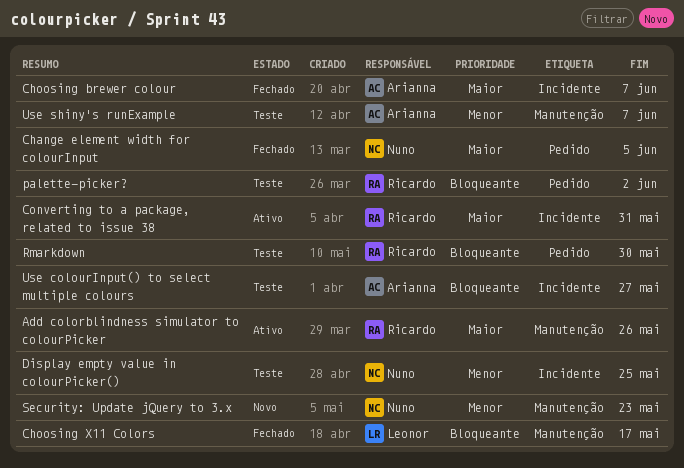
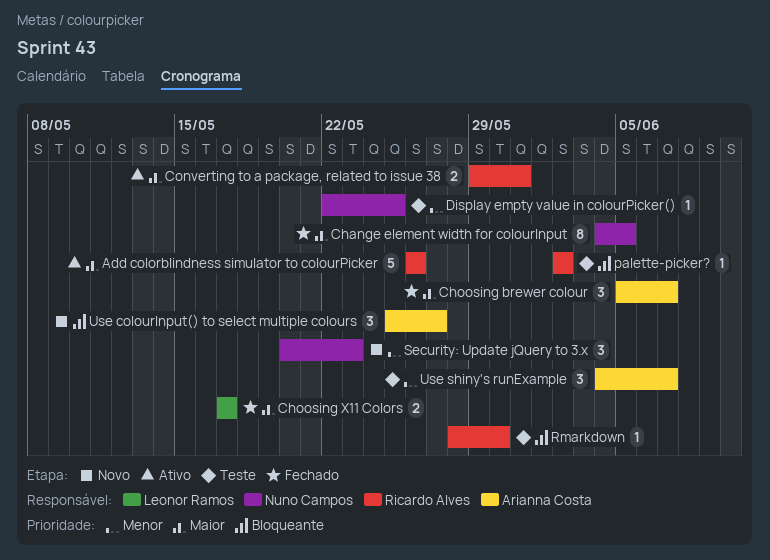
Choosing X11 Colors, priority: Bloqueante -> Maior
Use colourInput() to select multiple colours, status: Teste -> Novo

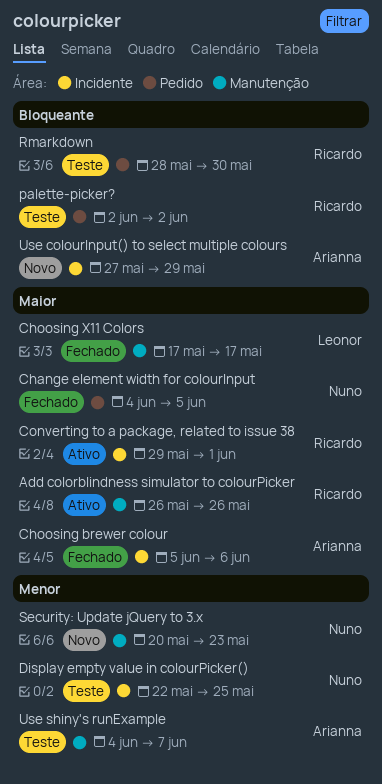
Choosing brewer colour, due: Jun 7 -> Jun 6
Converting to a package, related to issue 38, due: May 31 -> Jun 1
Use colourInput() to select multiple colours, start: May 25 -> May 27
Use colourInput() to select multiple colours, due: May 27 -> May 29

